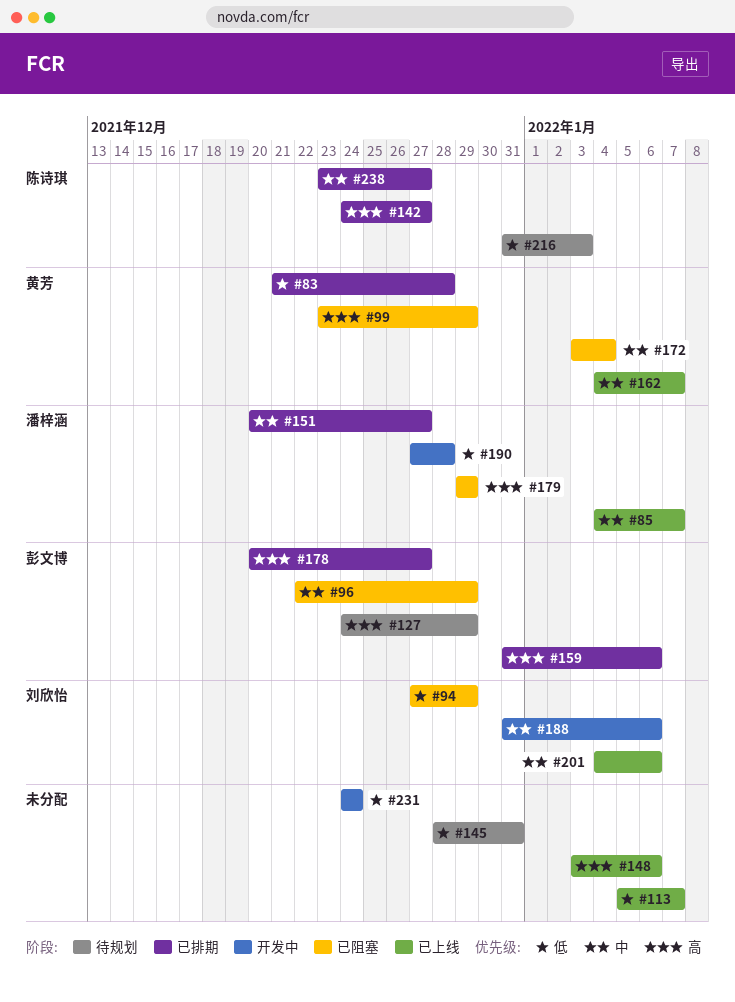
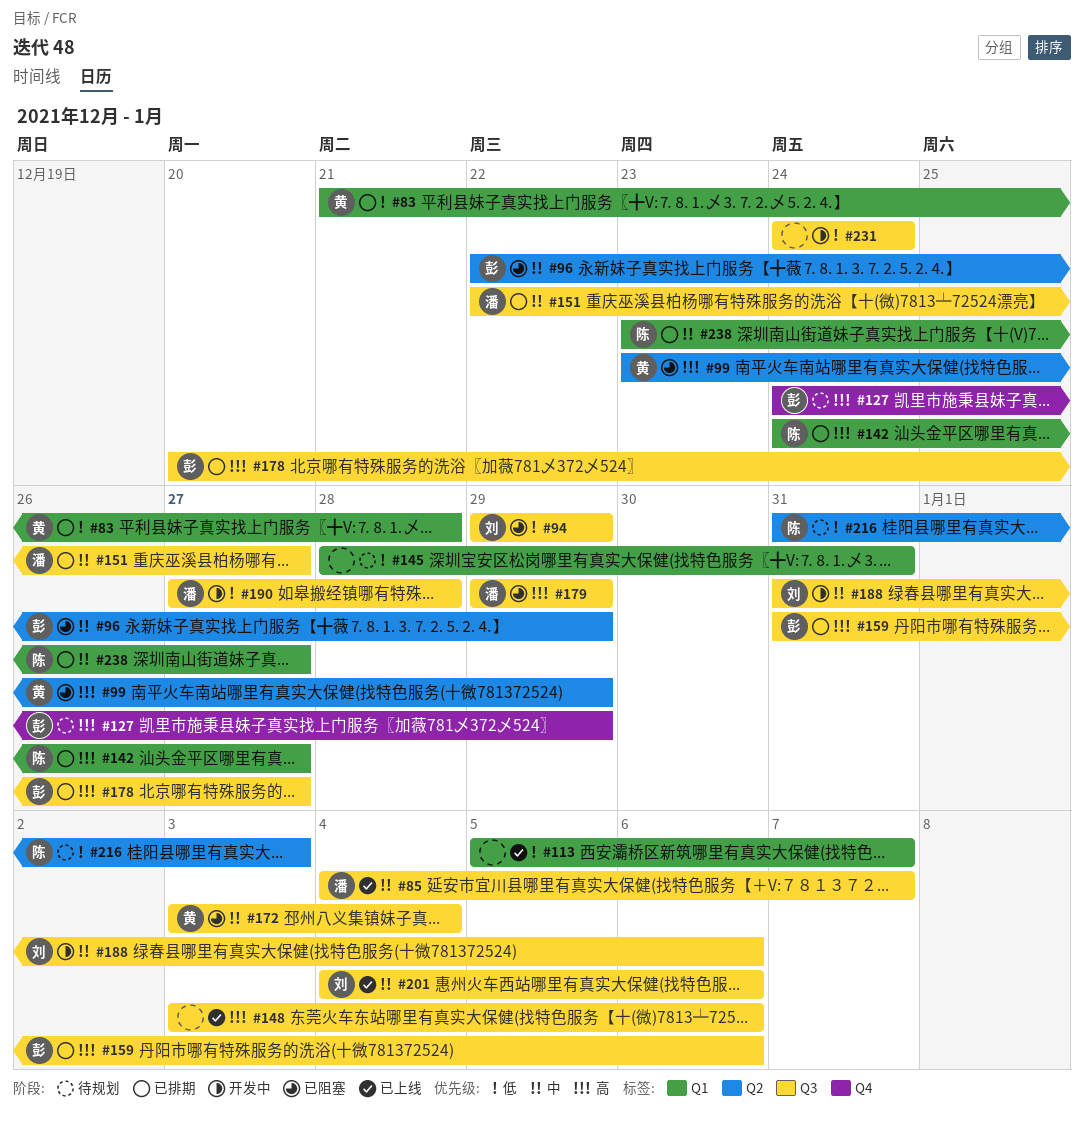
#94, start: Dec 27 -> Dec 29
#151, start: Dec 20 -> Dec 22
#162: present -> none

